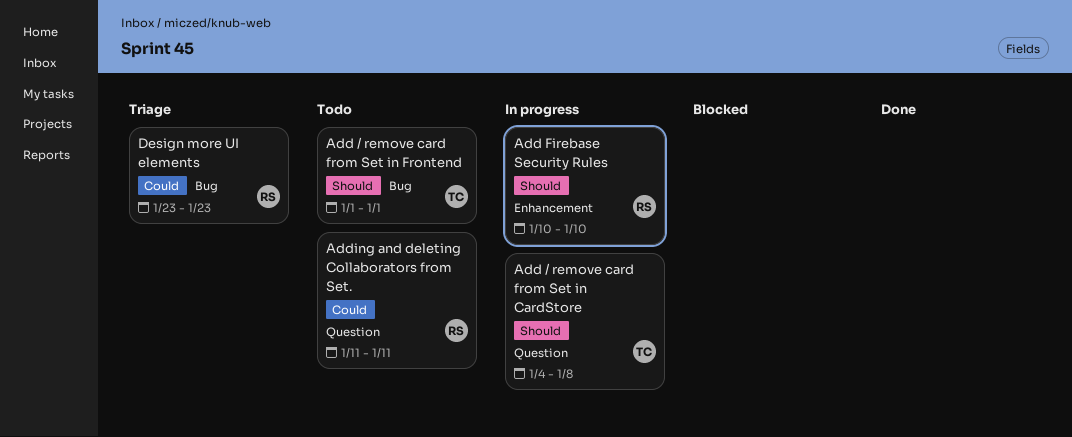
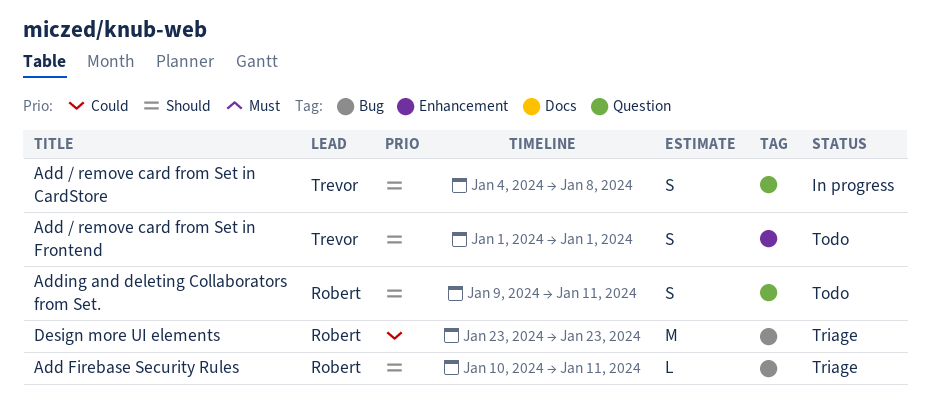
Add / remove card from Set in Frontend, label: Bug -> Enhancement
Add Firebase Security Rules, status: In progress -> Triage
Add Firebase Security Rules, label: Enhancement -> Bug
Add Firebase Security Rules, due: Jan 10 -> Jan 11
Adding and deleting Collaborators from Set., priority: Could -> Should
Adding and deleting Collaborators from Set., start: Jan 11 -> Jan 9

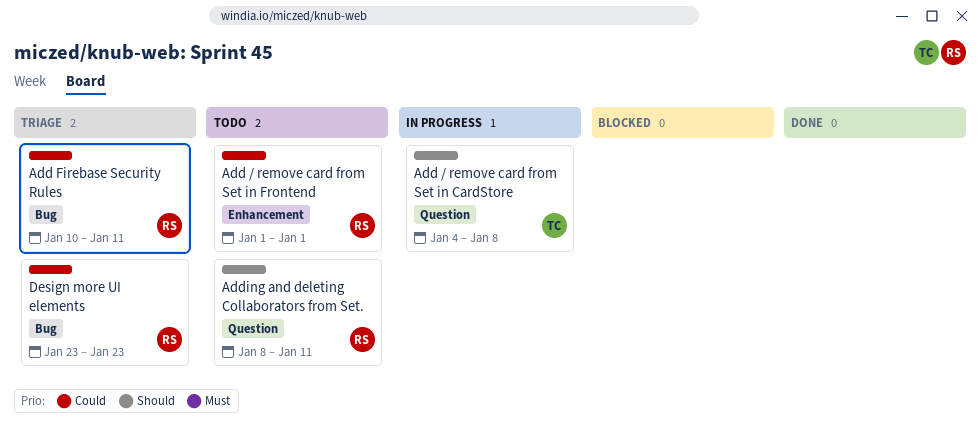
Add / remove card from Set in Frontend, owner: Trevor -> Robert
Add / remove card from Set in Frontend, priority: Should -> Could
Add Firebase Security Rules, priority: Should -> Could
Adding and deleting Collaborators from Set., start: Jan 9 -> Jan 8

